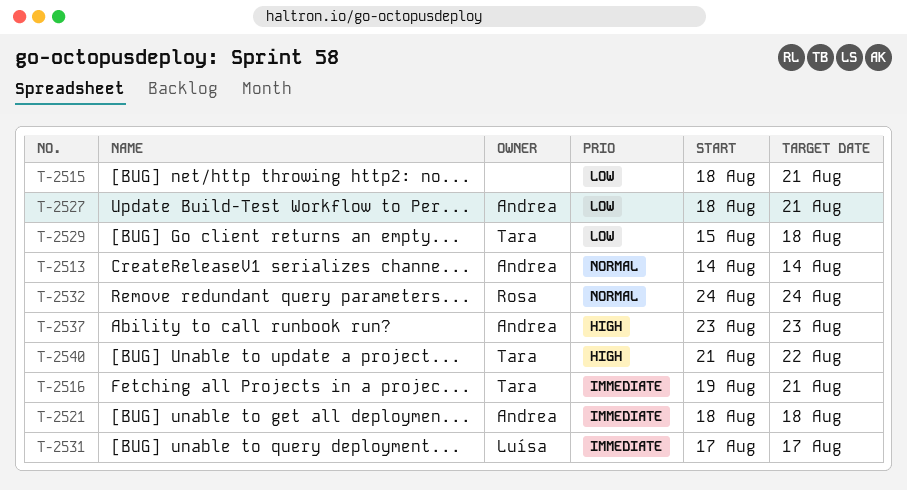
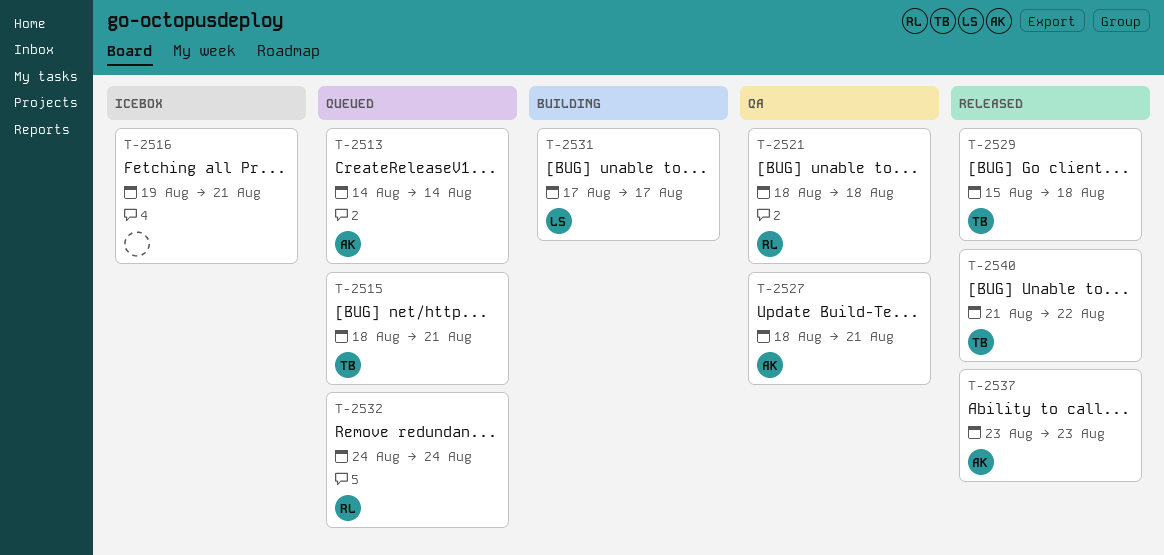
T-2515, owner: none -> Tara
T-2516, owner: Tara -> none
T-2521, owner: Andrea -> Rosa

